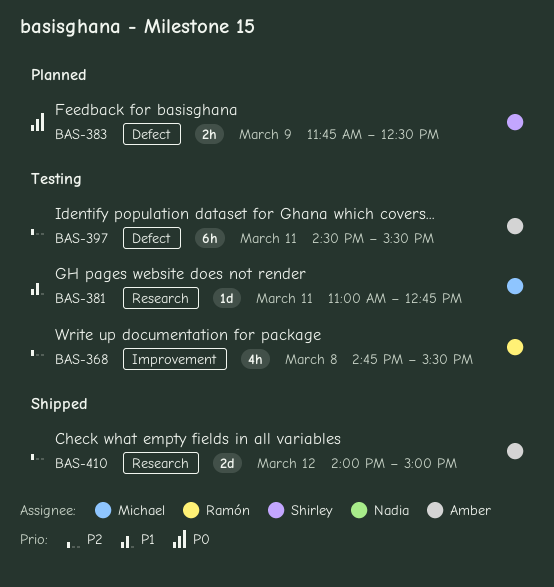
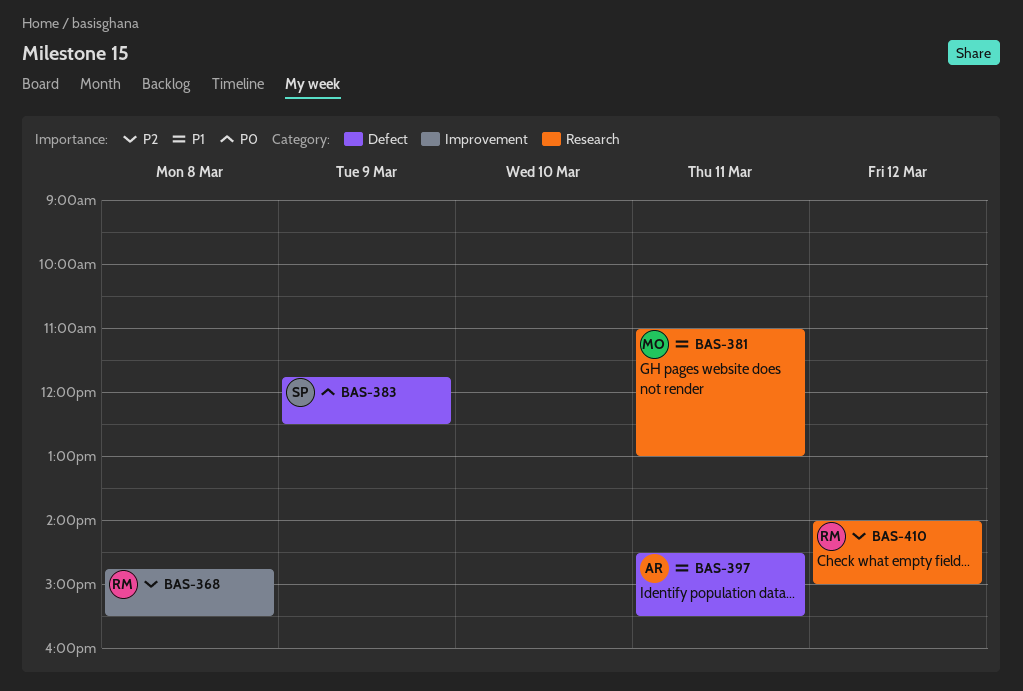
BAS-381, ends: 12:45 -> 13:00
BAS-397, priority: P2 -> P1
BAS-410, owner: Amber -> Ramón

